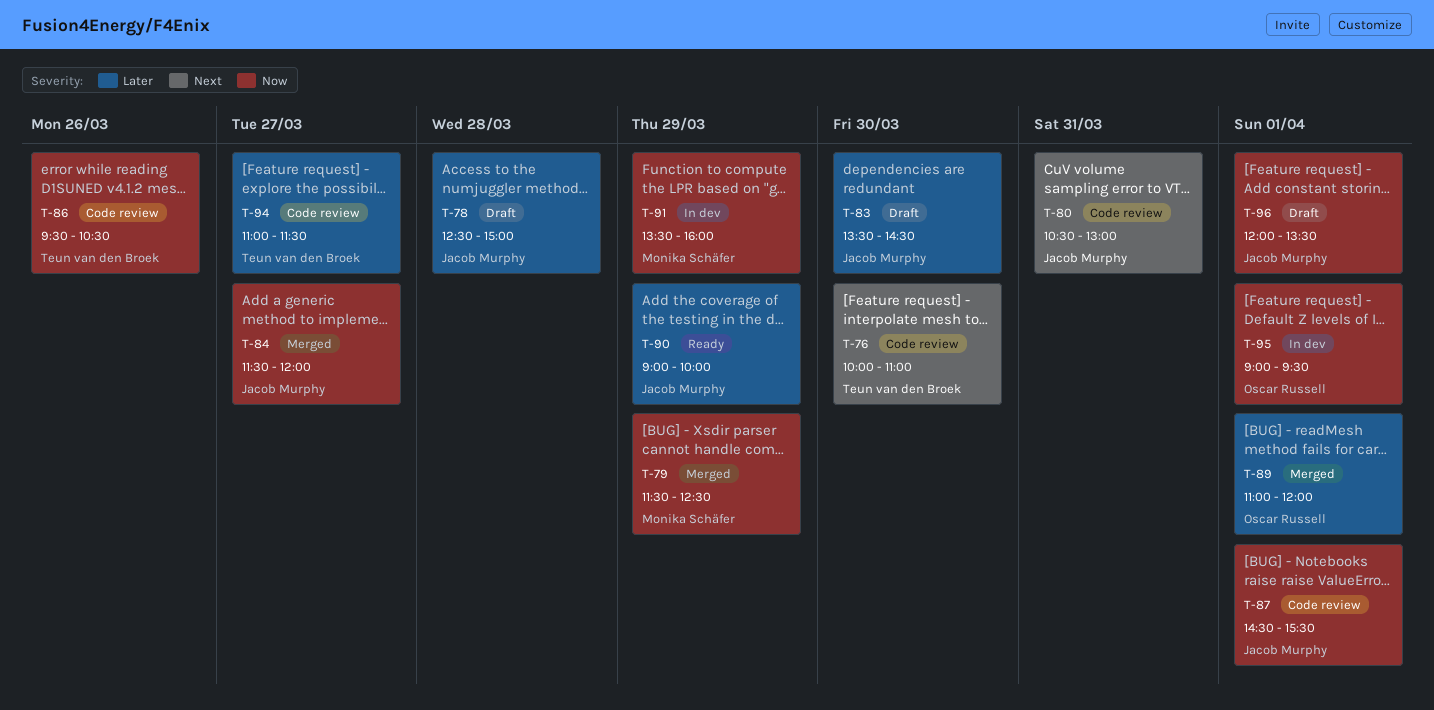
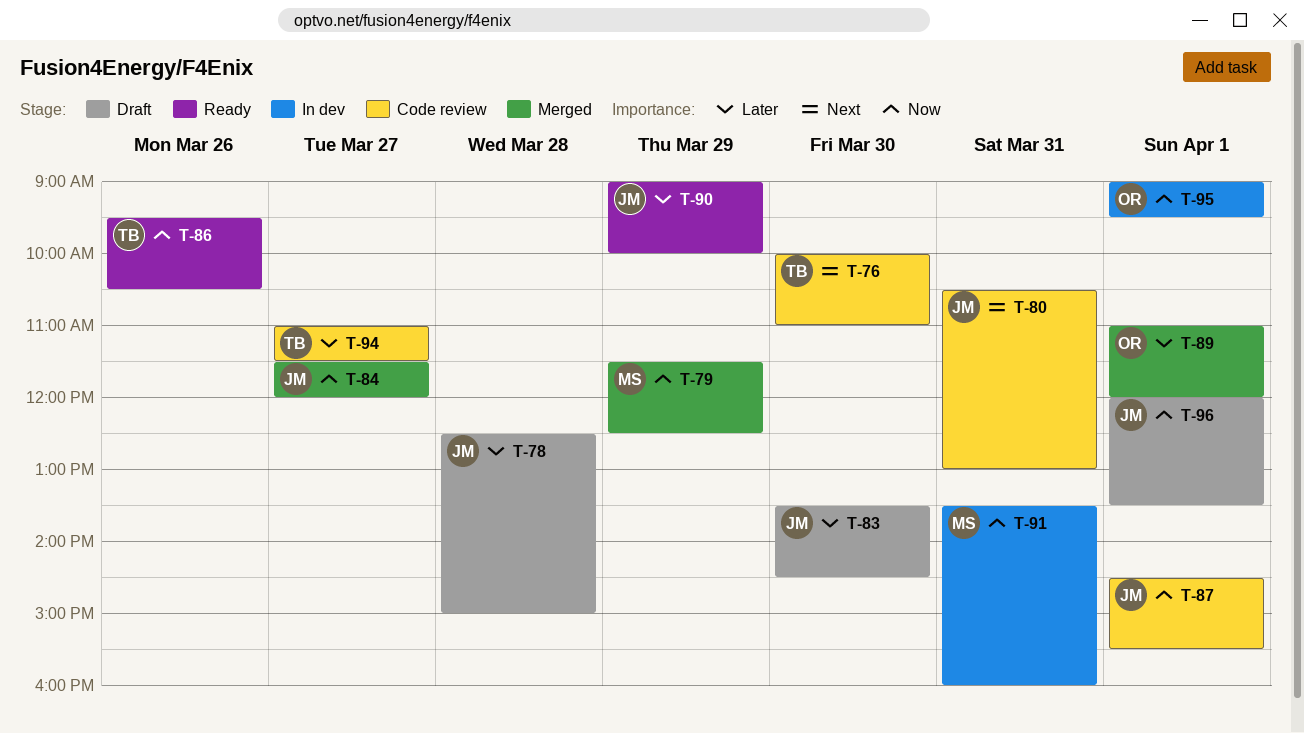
T-86, status: Code review -> Ready
T-91, day: Mar 29 -> Mar 31

